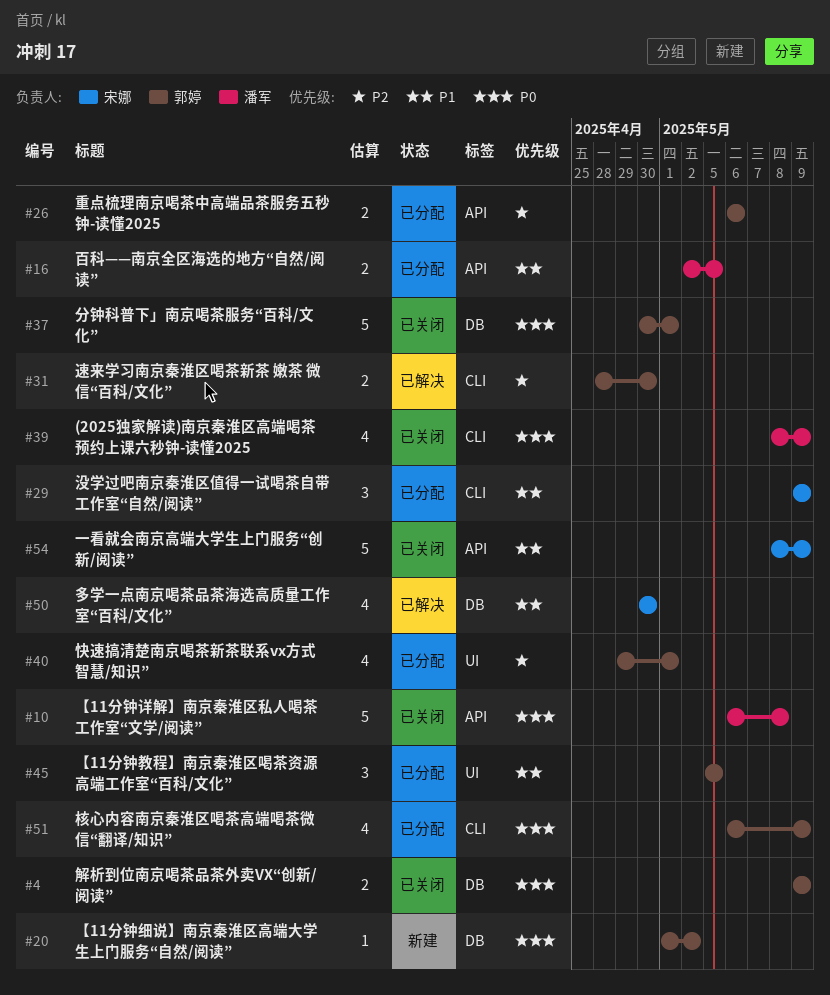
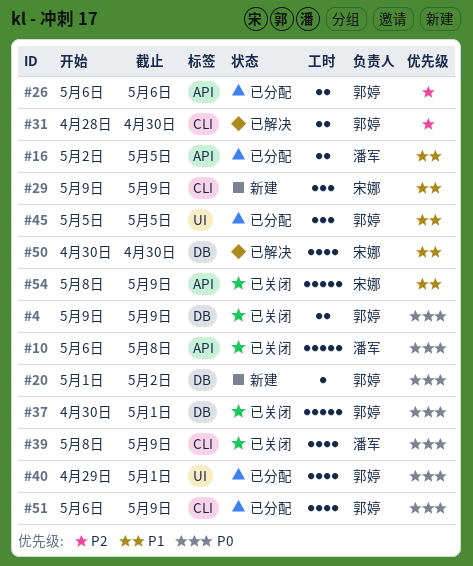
#29, status: 已分配 -> 新建
#40, priority: P2 -> P0

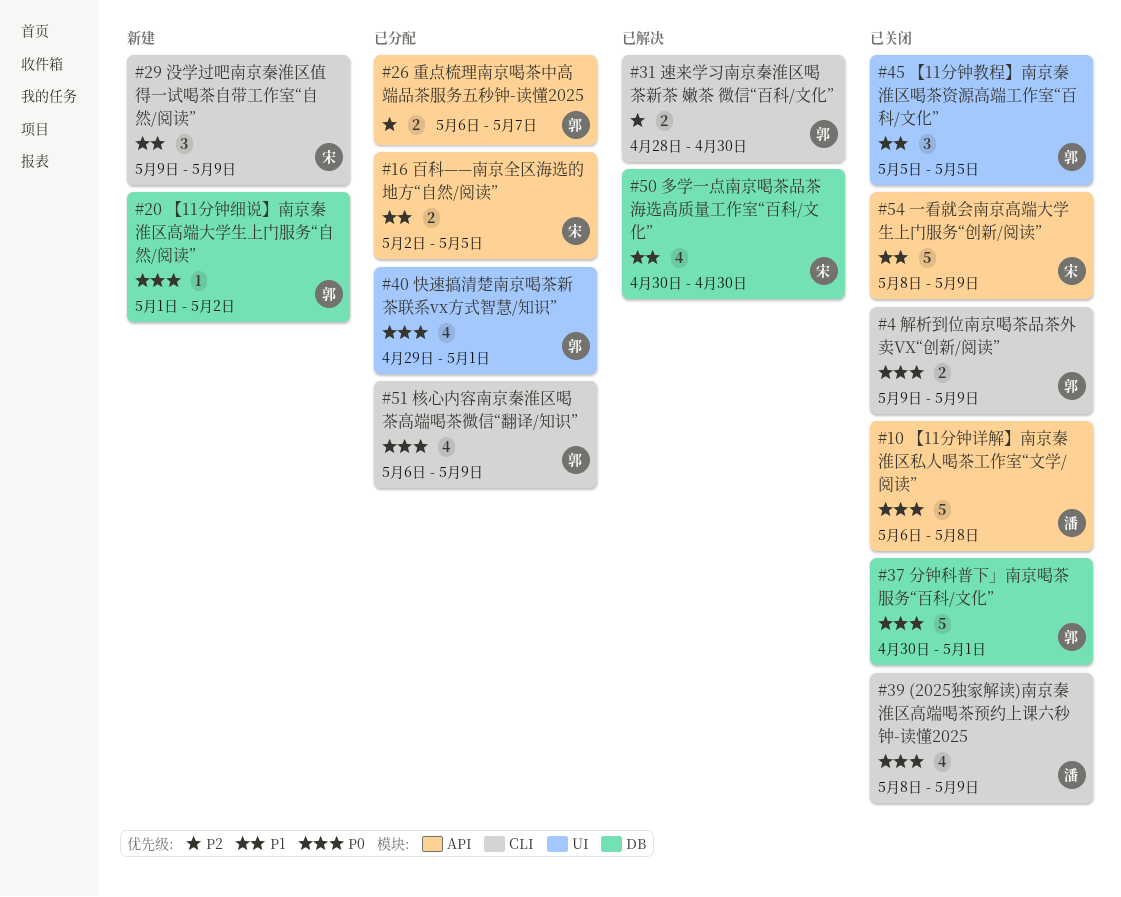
#4, label: DB -> CLI
#16, owner: 潘军 -> 宋娜
#26, due: May 6 -> May 7
#45, status: 已分配 -> 已关闭

